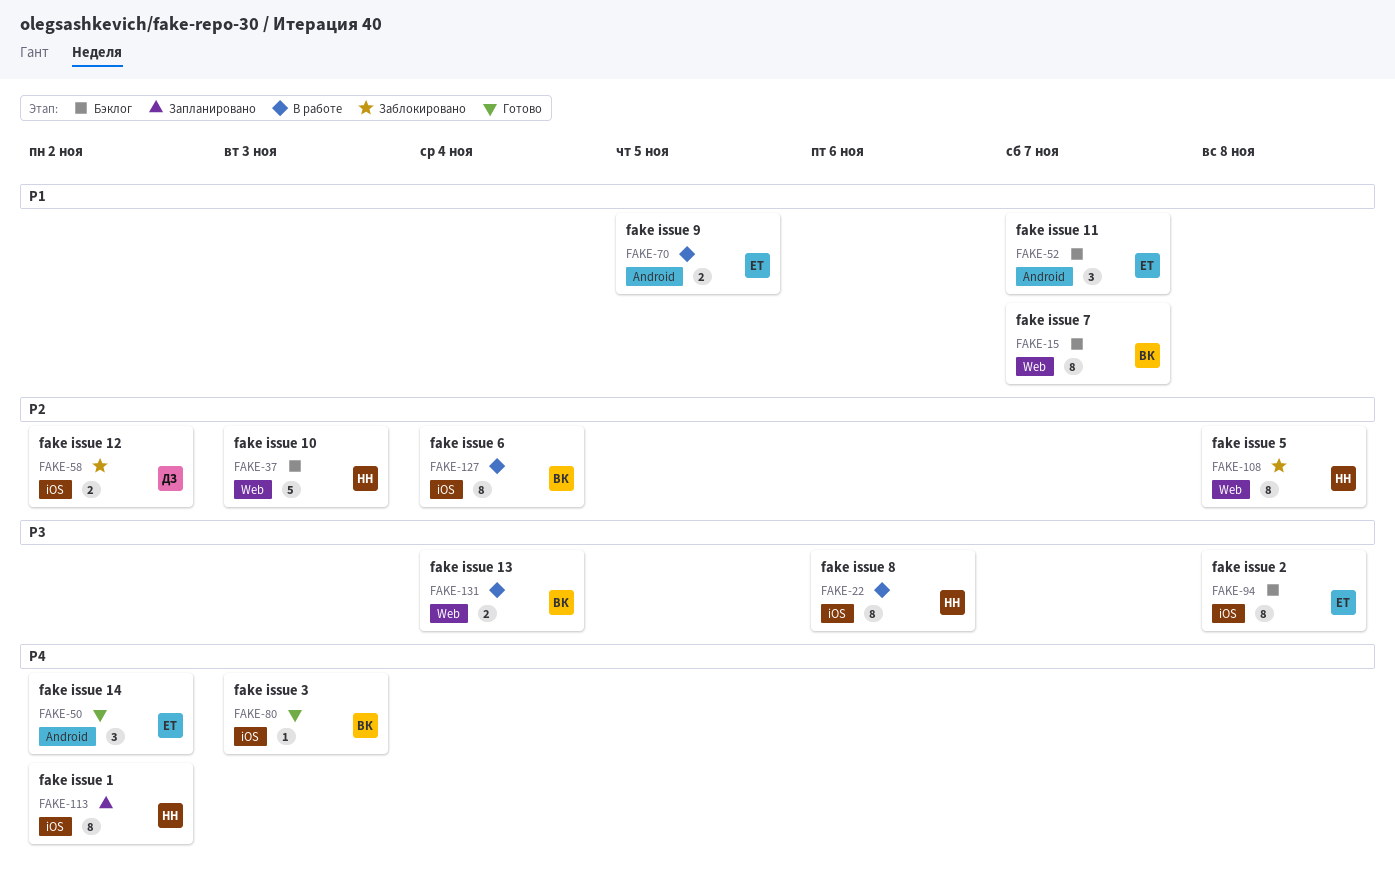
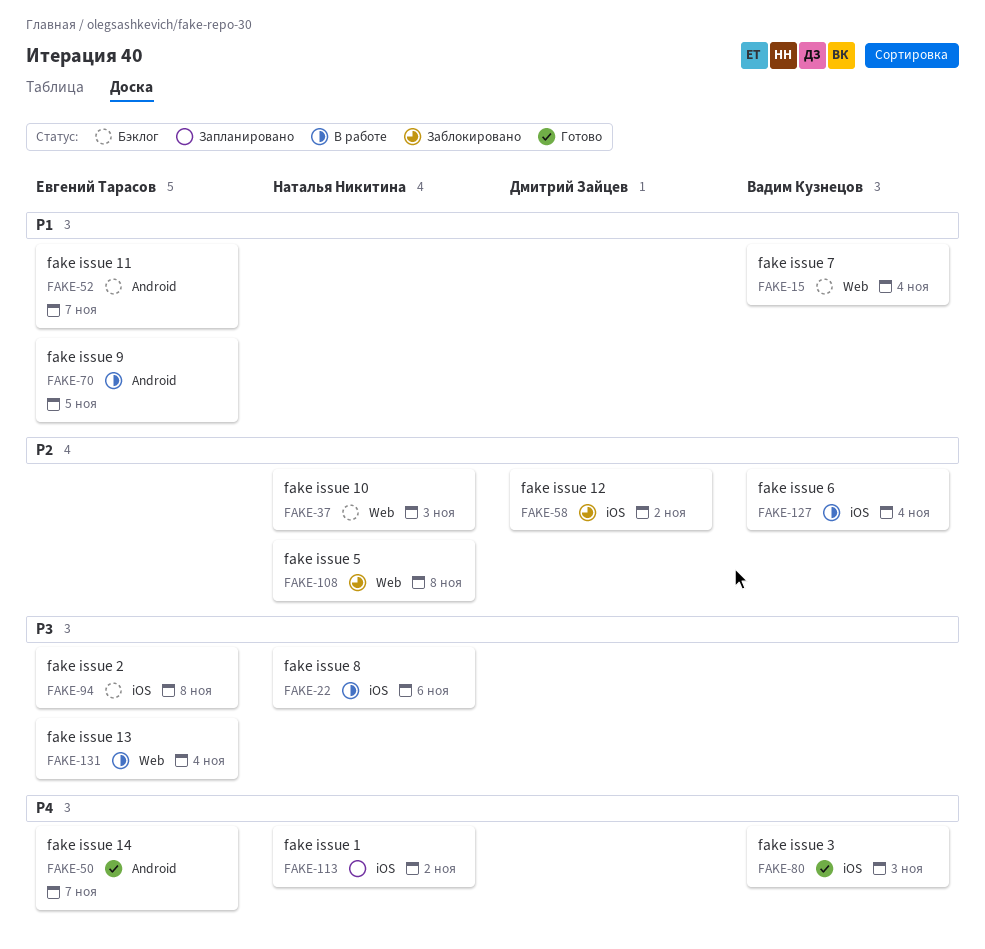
FAKE-15, due: Nov 7 -> Nov 4
FAKE-50, due: Nov 2 -> Nov 7
FAKE-131, owner: Вадим Кузнецов -> Евгений Тарасов

